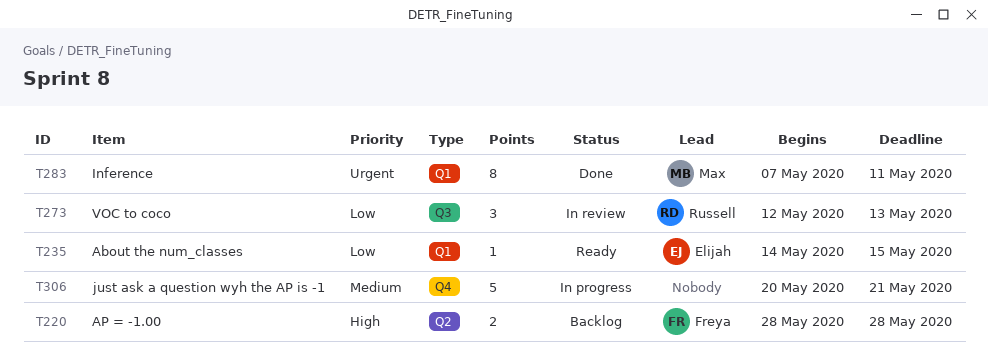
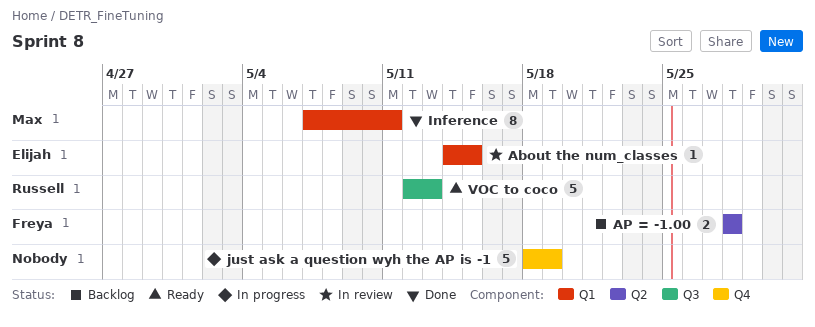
About the num_classes, status: Ready -> In review
just ask a question wyh the AP is -1, start: May 20 -> May 18
just ask a question wyh the AP is -1, due: May 21 -> May 19
VOC to coco, status: In review -> Ready
VOC to coco, estimate: 3 -> 5

